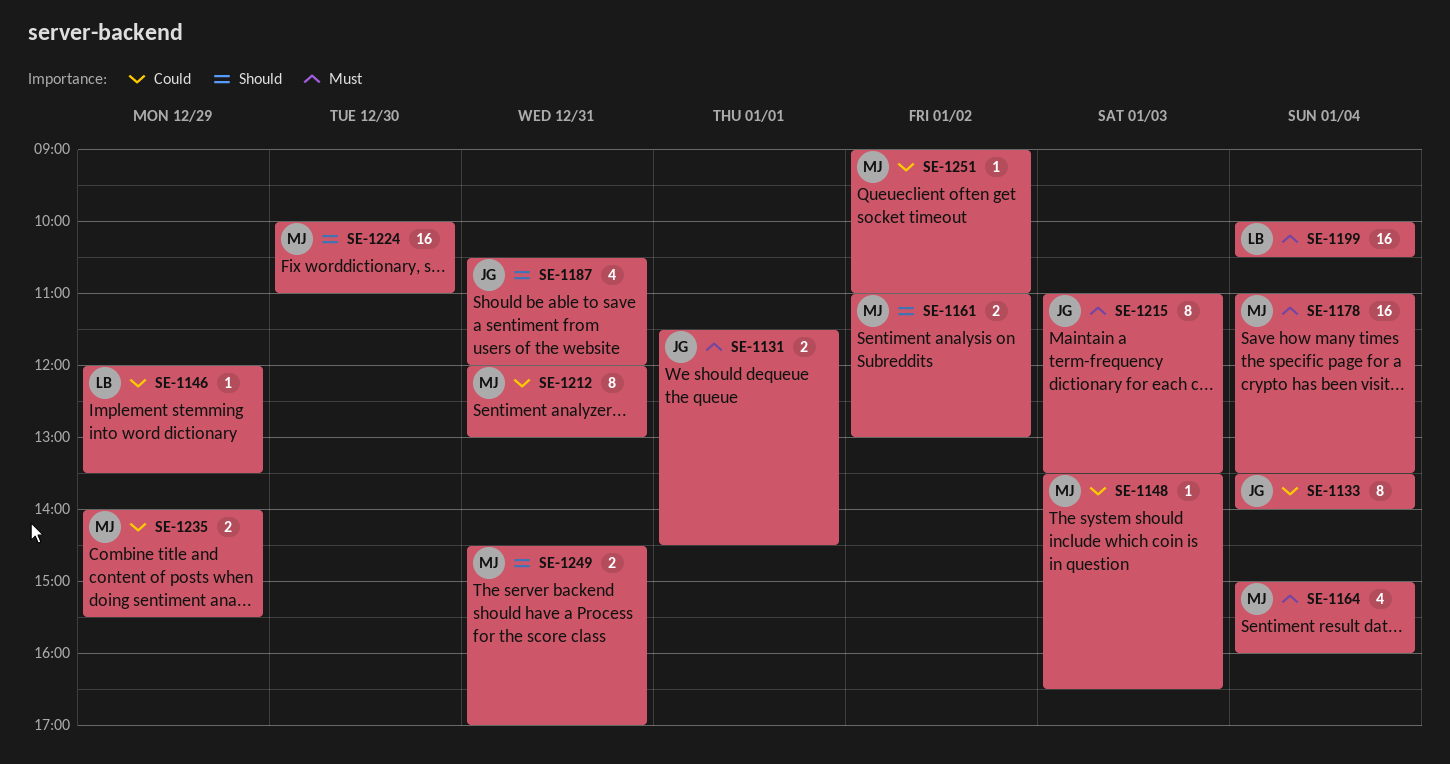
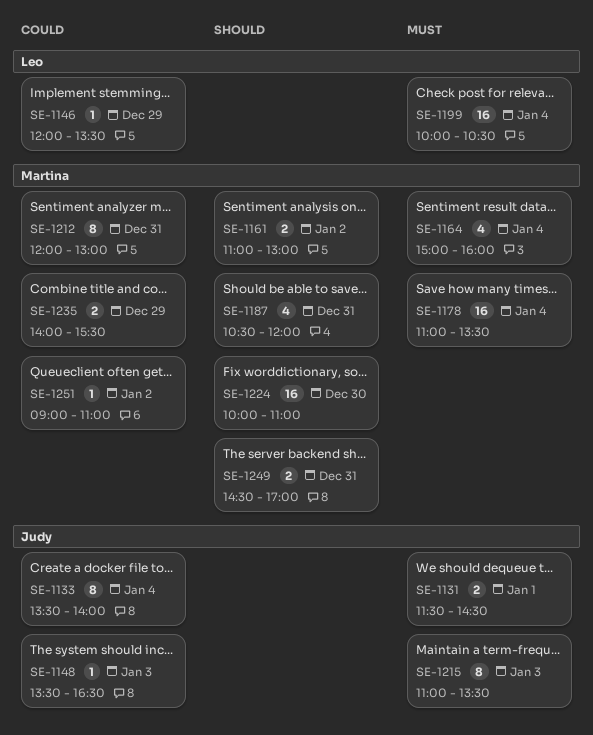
SE-1148, owner: Martina -> Judy
SE-1187, owner: Judy -> Martina

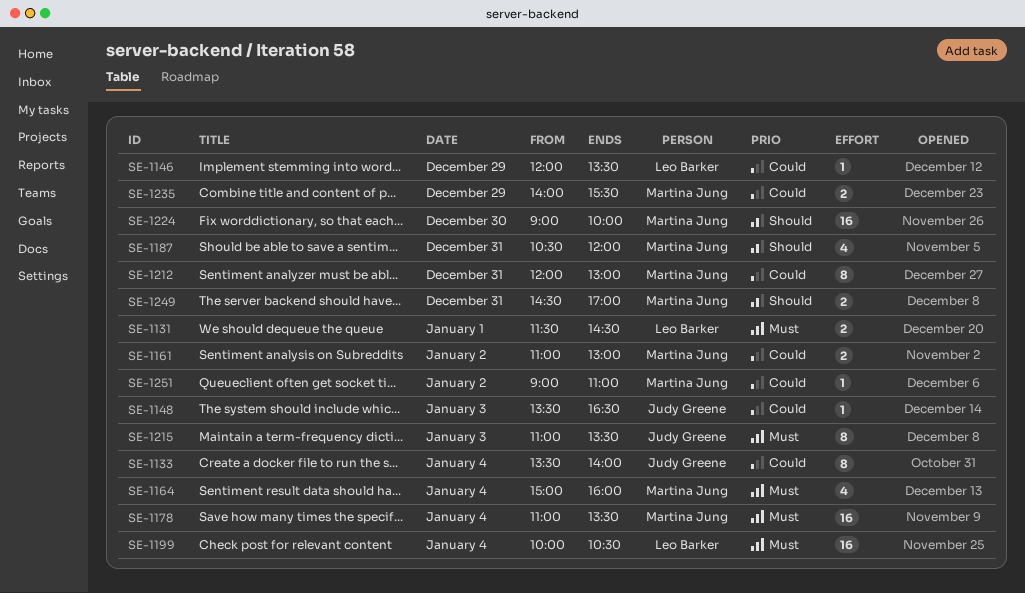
SE-1131, owner: Judy Greene -> Leo Barker
SE-1161, priority: Should -> Could
SE-1224, begins: 10:00 -> 09:00
SE-1224, ends: 11:00 -> 10:00

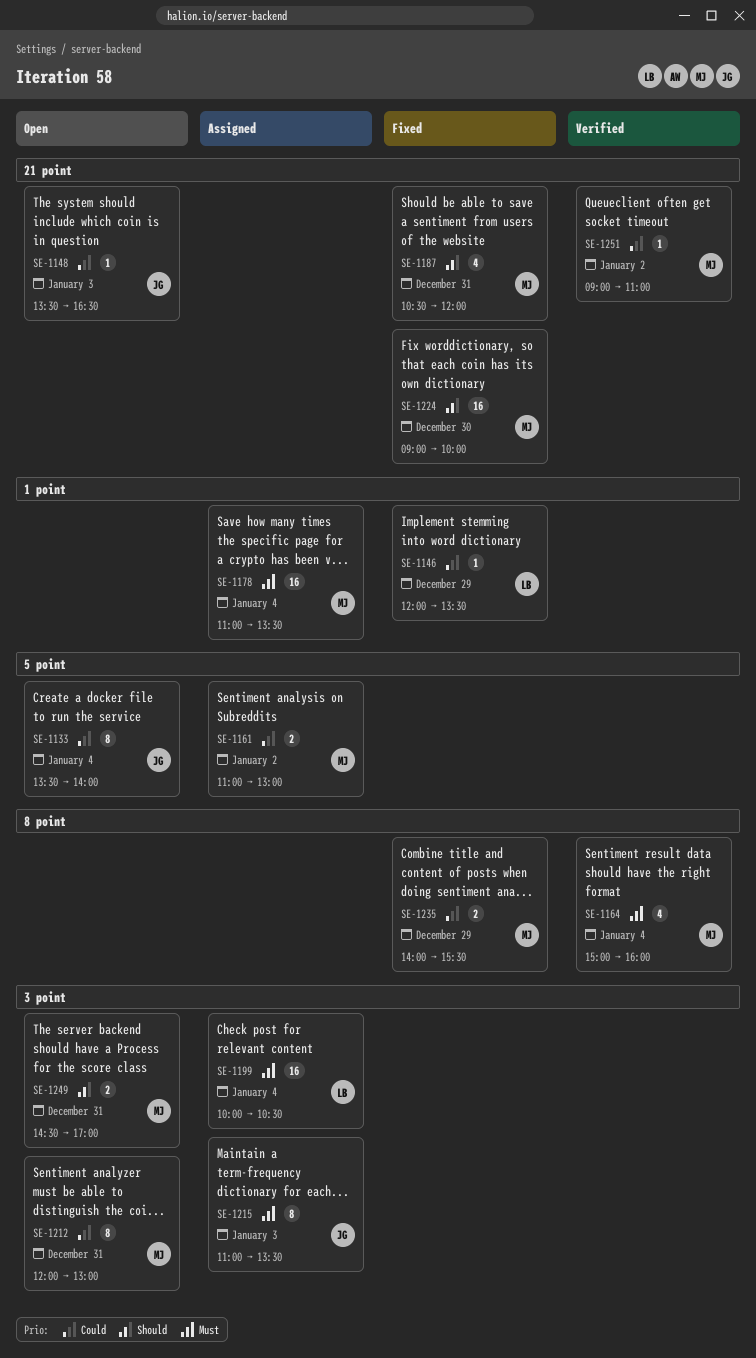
SE-1131: present -> none

